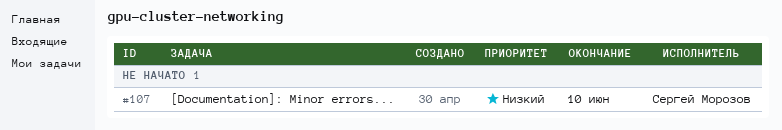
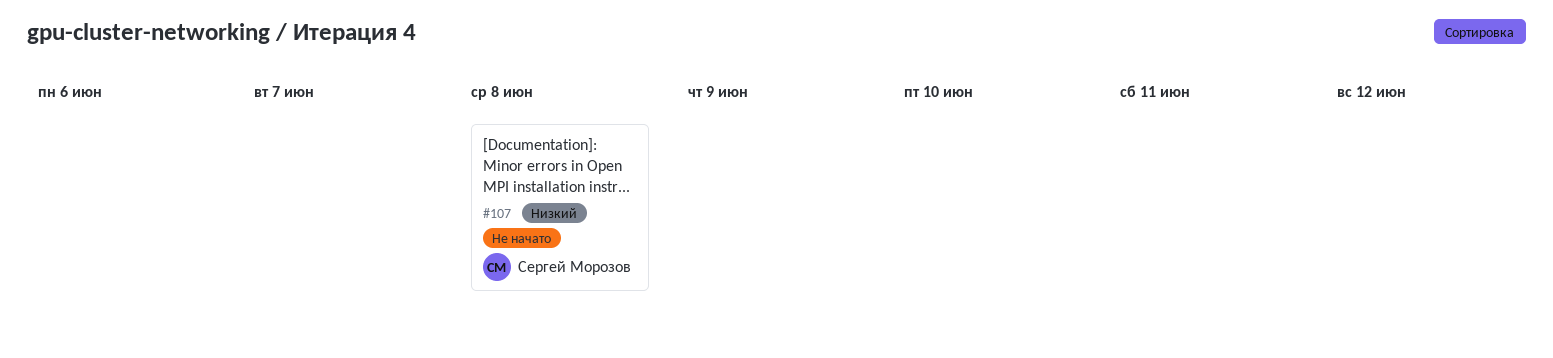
#107, due: Jun 10 -> Jun 8

